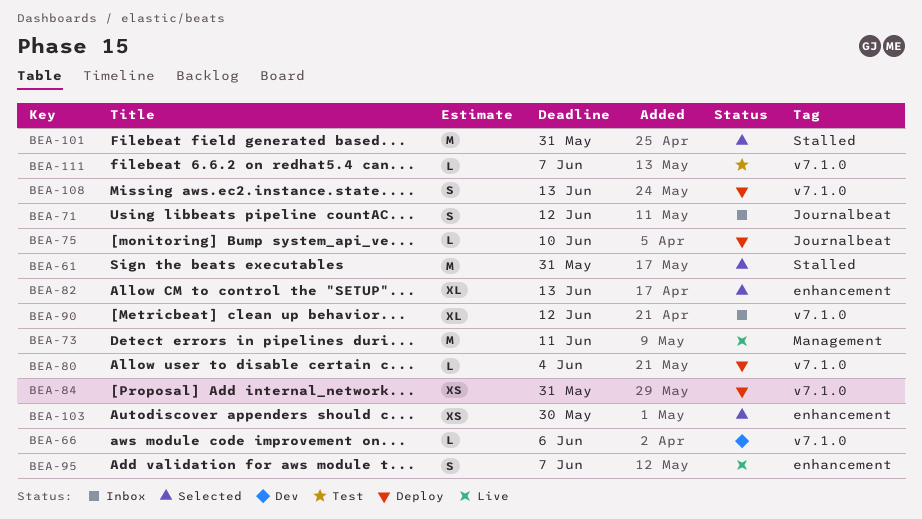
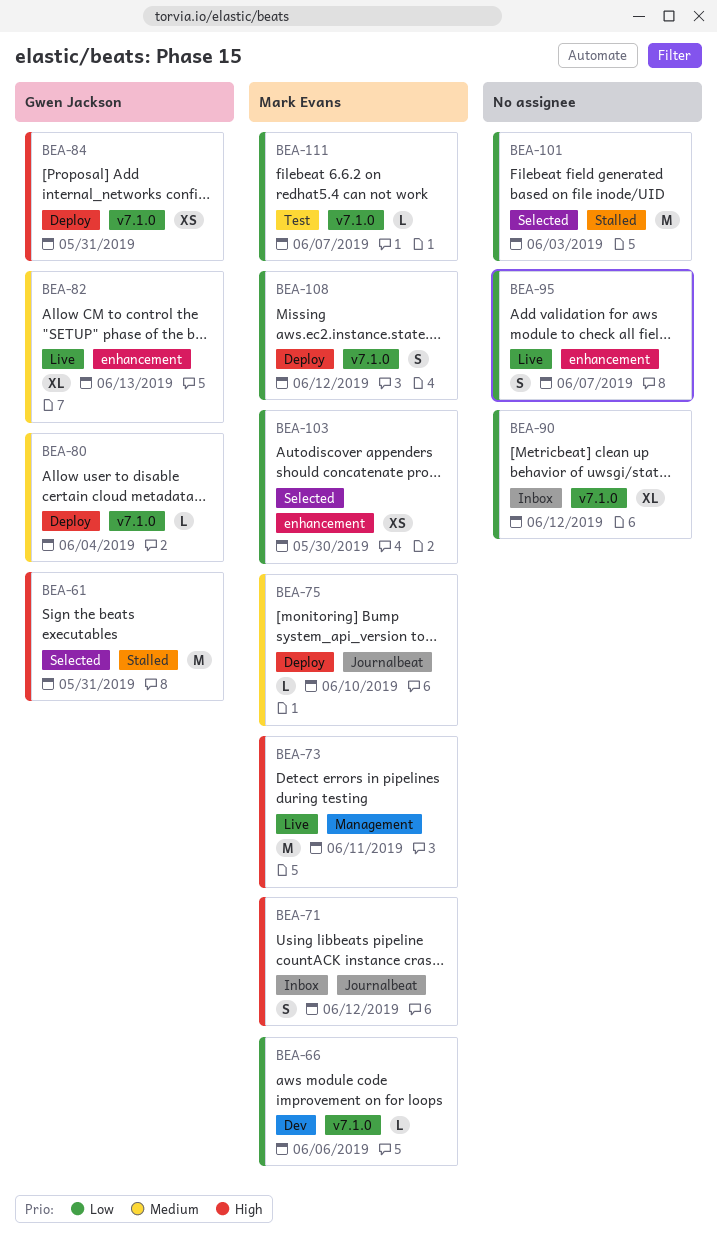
BEA-82, status: Selected -> Live
BEA-101, due: May 31 -> Jun 3
BEA-108, due: Jun 13 -> Jun 12

